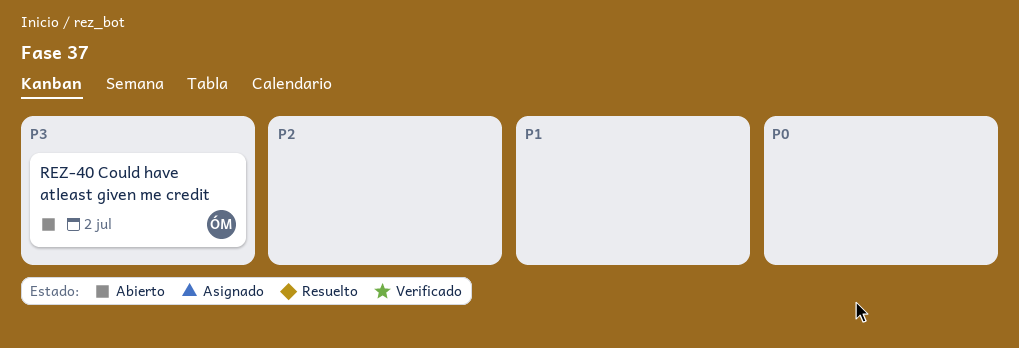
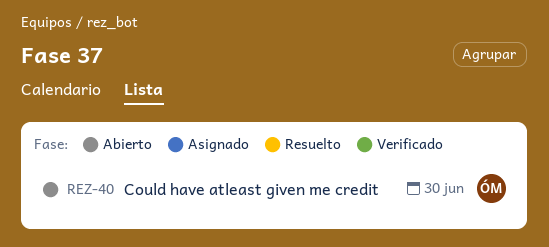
REZ-40, due: Jul 2 -> Jun 30

